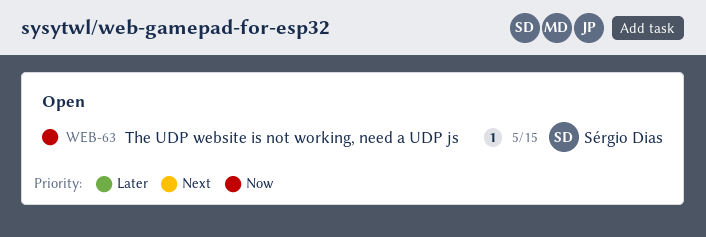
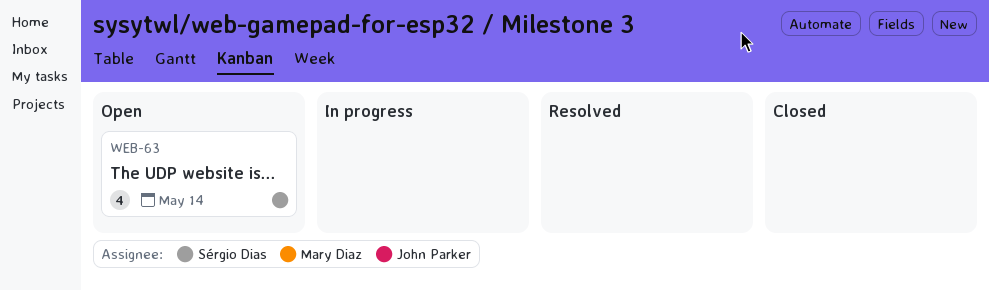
WEB-63, estimate: 1 -> 4
WEB-63, due: May 15 -> May 14

